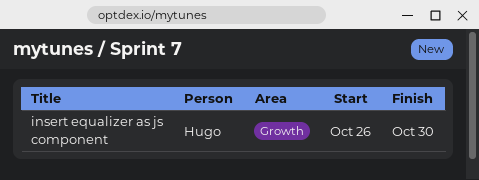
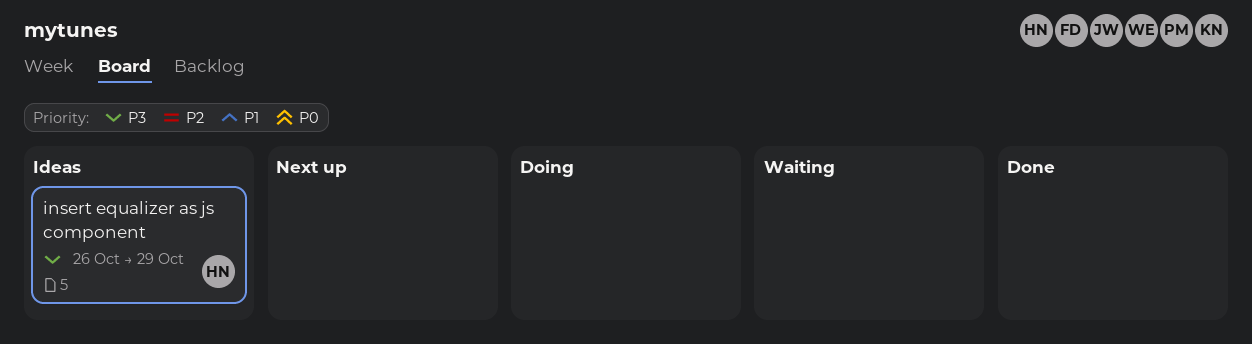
insert equalizer as js component, due: Oct 30 -> Oct 29

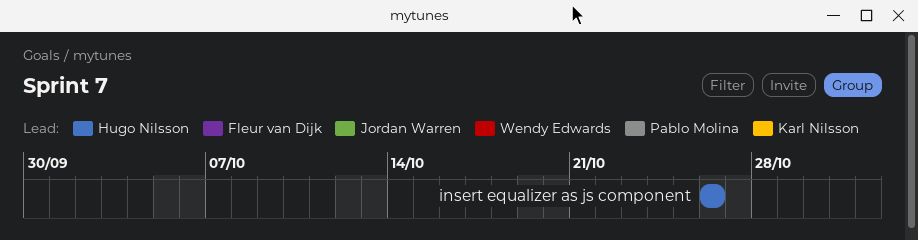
insert equalizer as js component, due: Oct 29 -> Oct 26

